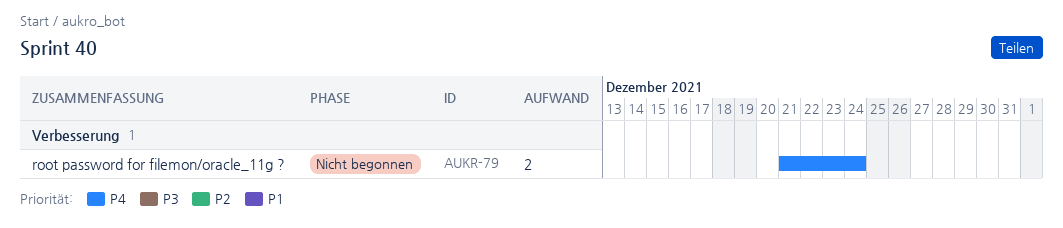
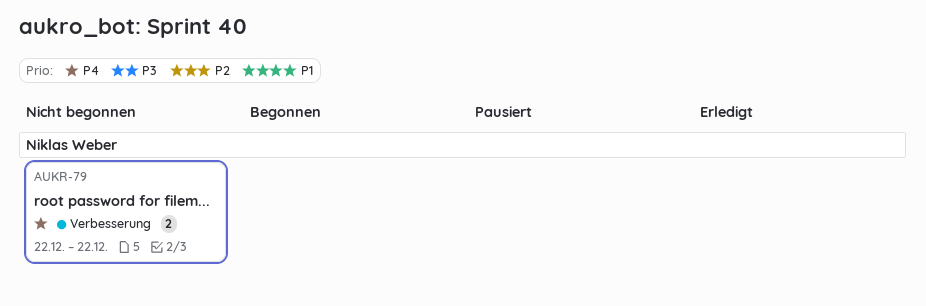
AUKR-79, start: Dec 21 -> Dec 22
AUKR-79, due: Dec 24 -> Dec 22

